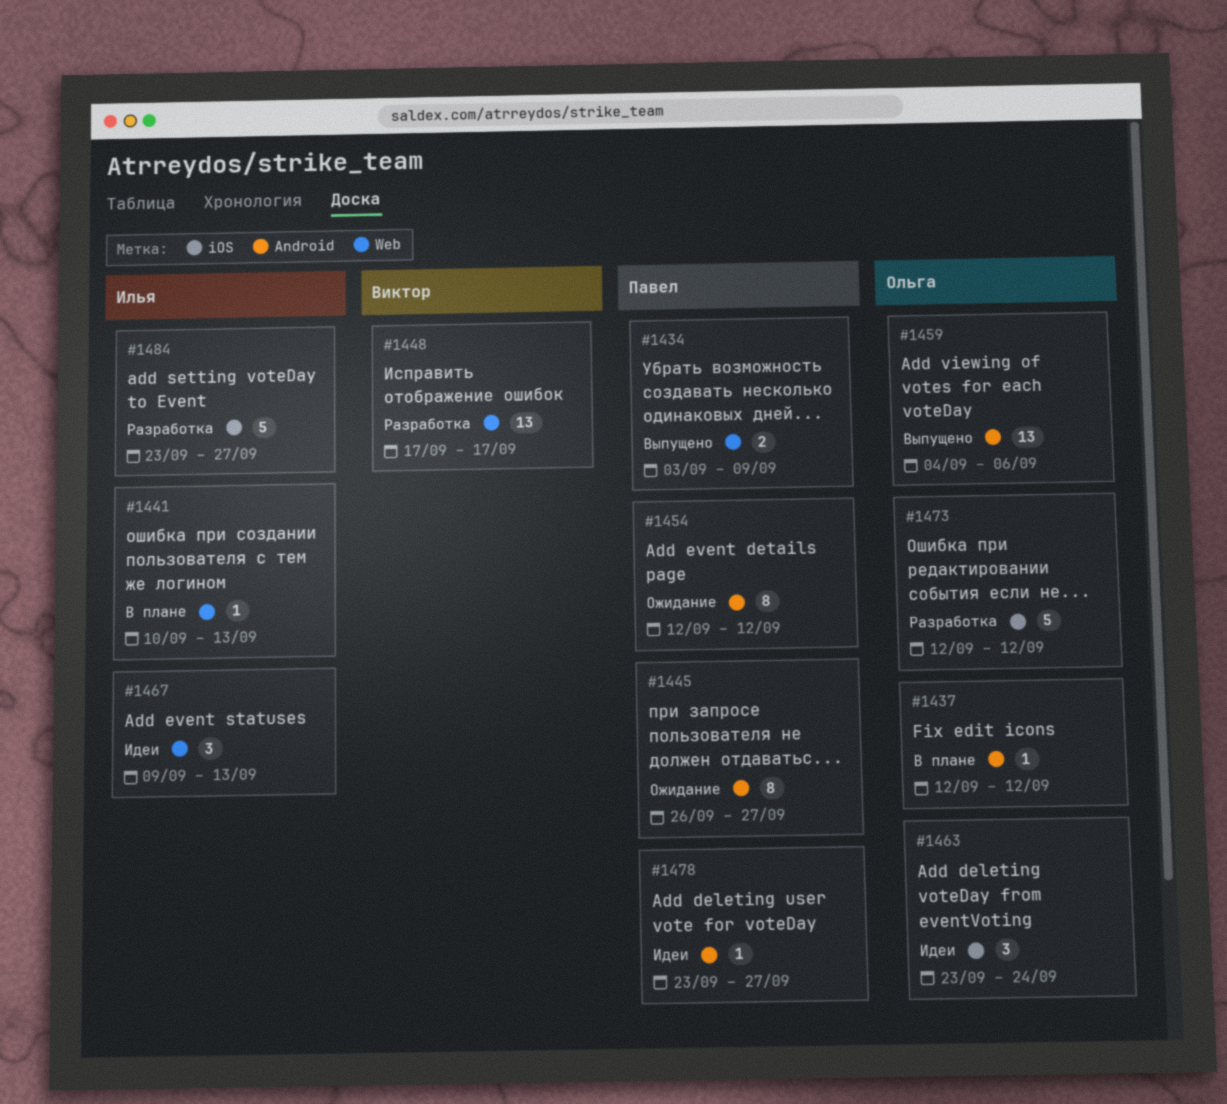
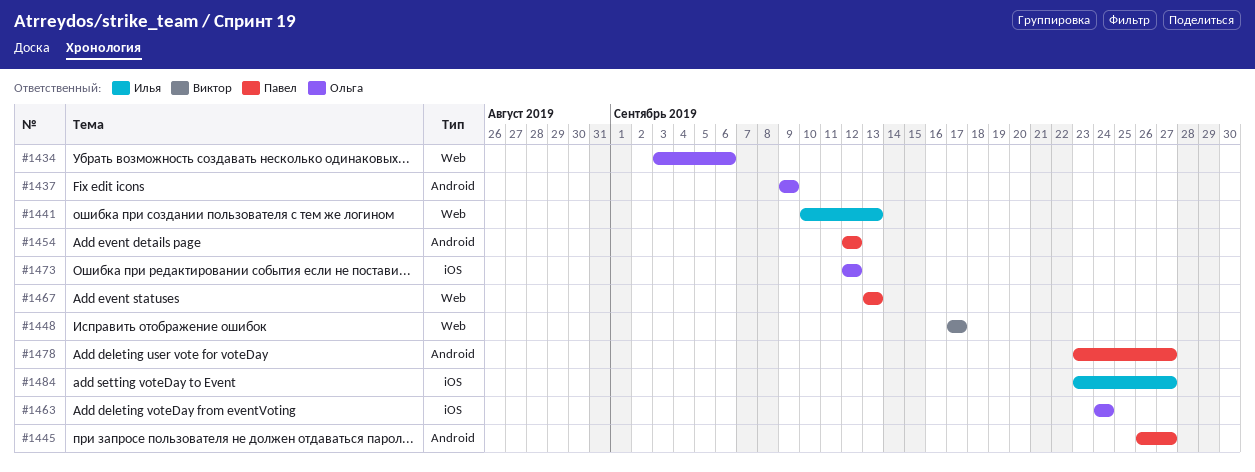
#1434, owner: Павел -> Ольга
#1434, due: Sep 9 -> Sep 6
#1437, start: Sep 12 -> Sep 9
#1437, due: Sep 12 -> Sep 9
#1459: present -> none
#1463, start: Sep 23 -> Sep 24
#1467, owner: Илья -> Павел
#1467, start: Sep 9 -> Sep 13

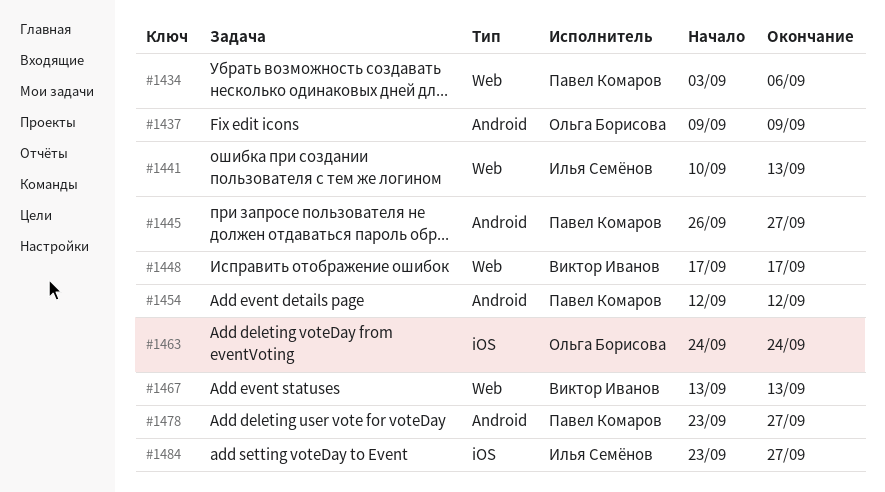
#1434, owner: Ольга Борисова -> Павел Комаров
#1467, owner: Павел Комаров -> Виктор Иванов
#1473: present -> none

